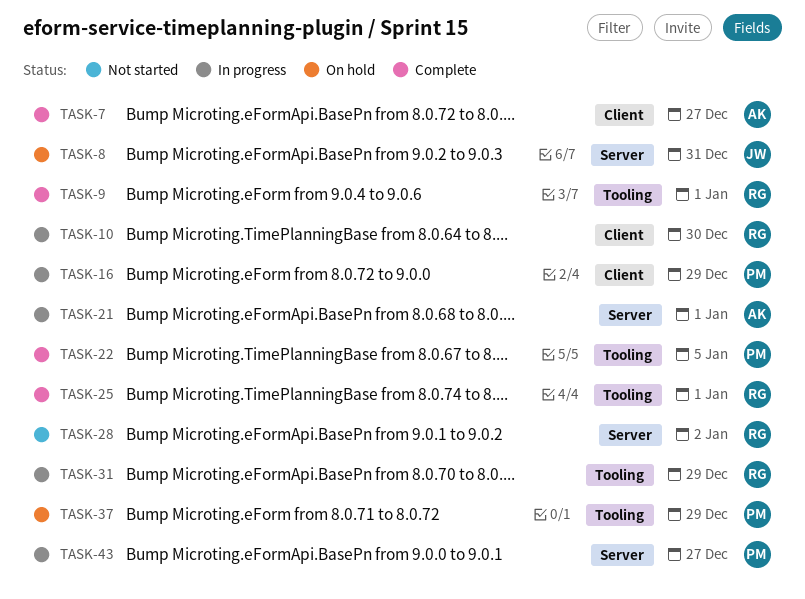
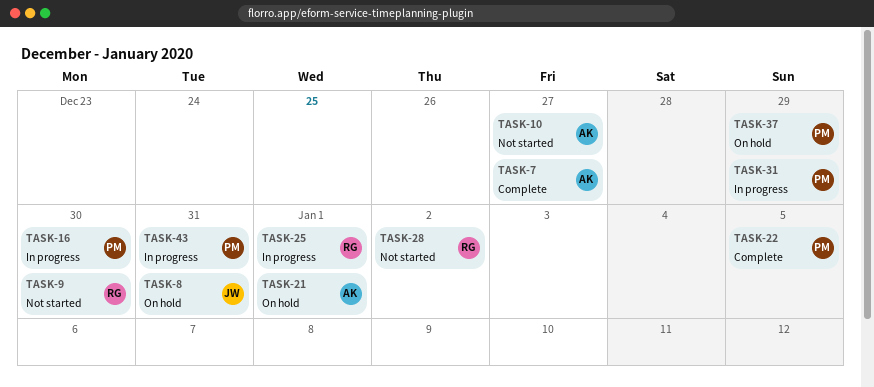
TASK-9, status: Complete -> Not started
TASK-9, due: Jan 1 -> Dec 30
TASK-10, status: In progress -> Not started
TASK-10, owner: RG -> AK
TASK-10, due: Dec 30 -> Dec 27
TASK-16, due: Dec 29 -> Dec 30
TASK-21, status: In progress -> On hold
TASK-25, status: Complete -> In progress
TASK-31, owner: RG -> PM
TASK-43, due: Dec 27 -> Dec 31

